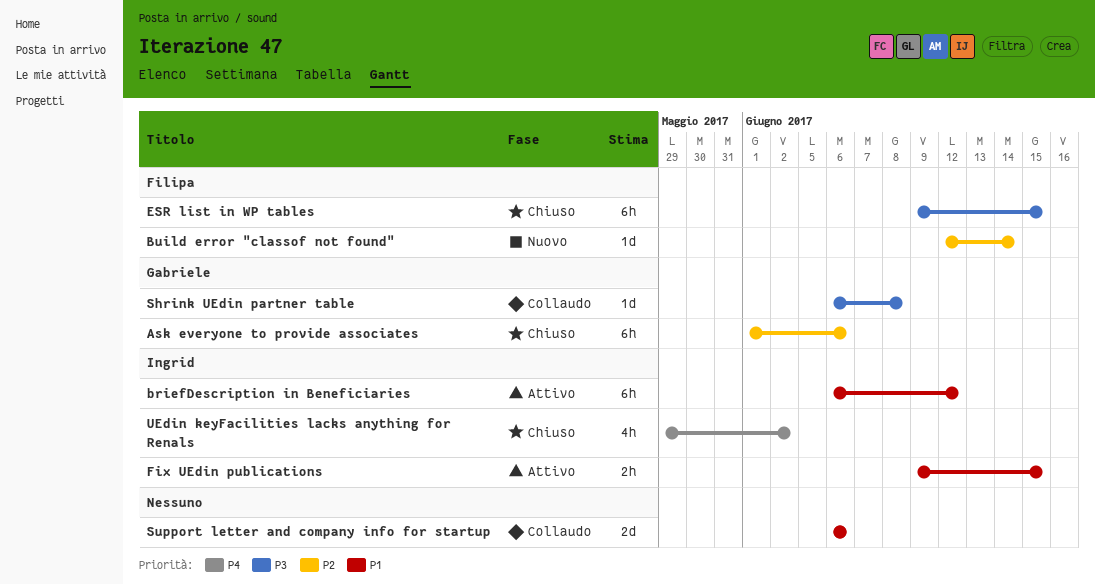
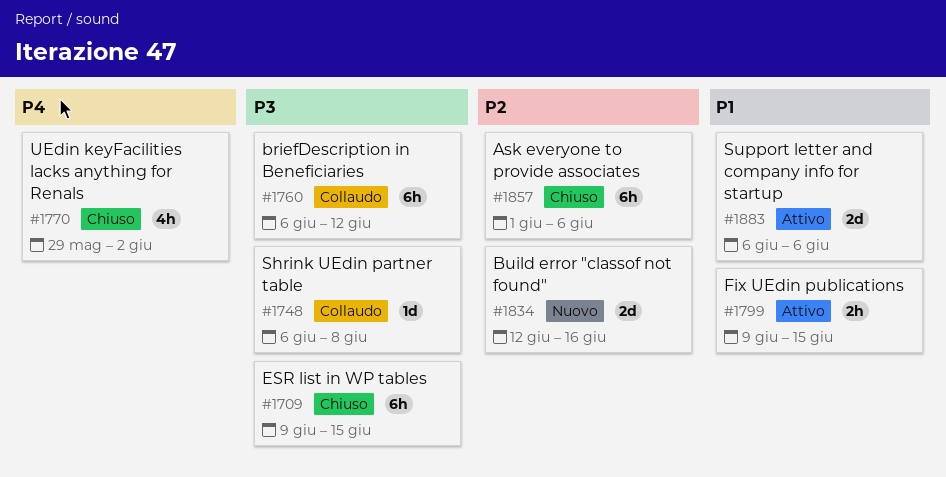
briefDescription in Beneficiaries, status: Attivo -> Collaudo
briefDescription in Beneficiaries, priority: P1 -> P3
Build error "classof not found", estimate: 1d -> 2d
Build error "classof not found", due: Jun 14 -> Jun 16
Support letter and company info for startup, status: Collaudo -> Attivo

